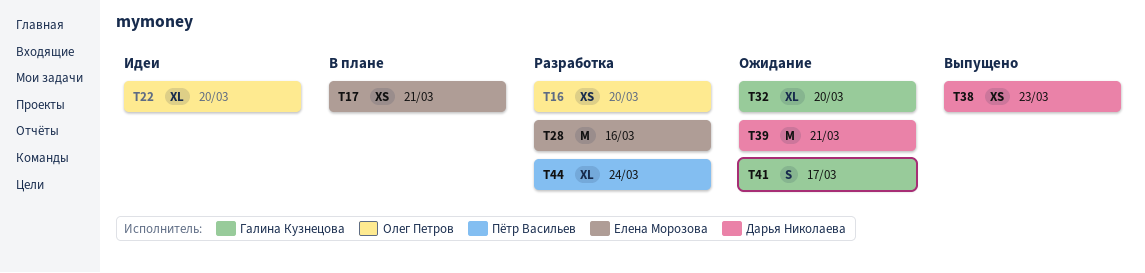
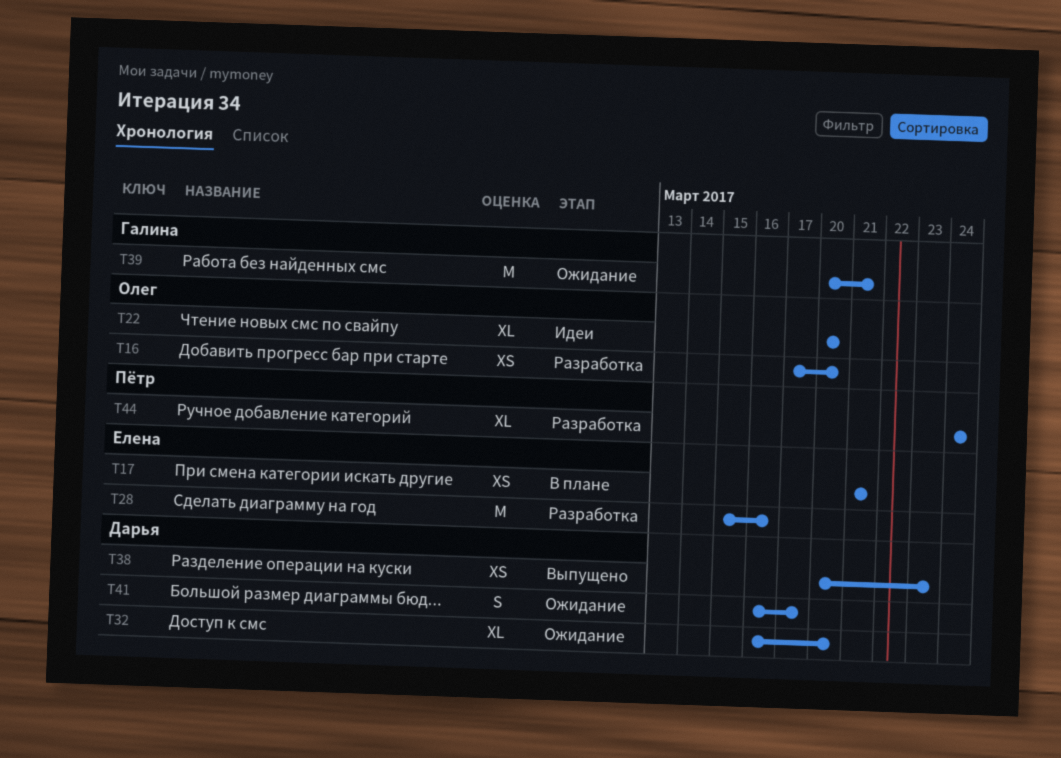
T32, owner: Галина Кузнецова -> Дарья Николаева
T39, owner: Дарья Николаева -> Галина Кузнецова
T41, owner: Галина Кузнецова -> Дарья Николаева

